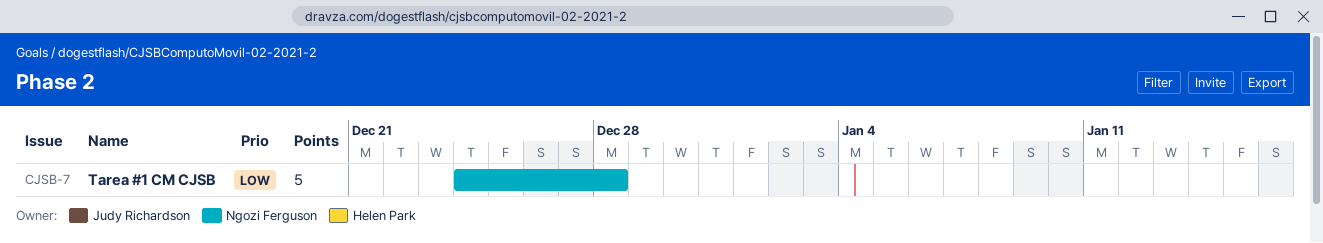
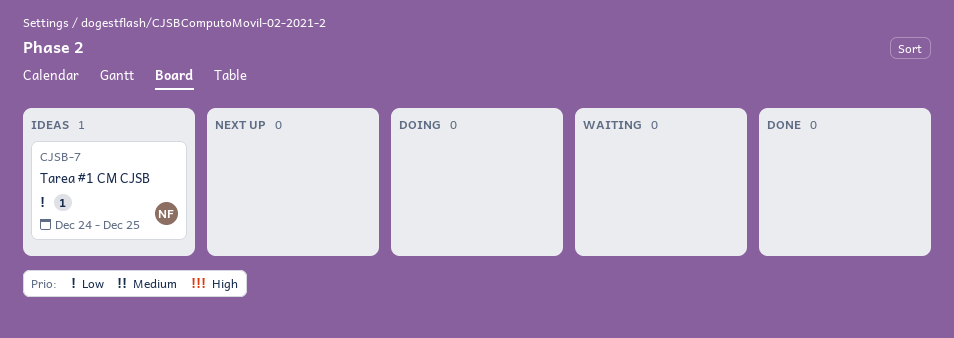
CJSB-7, estimate: 5 -> 1
CJSB-7, due: Dec 28 -> Dec 25

